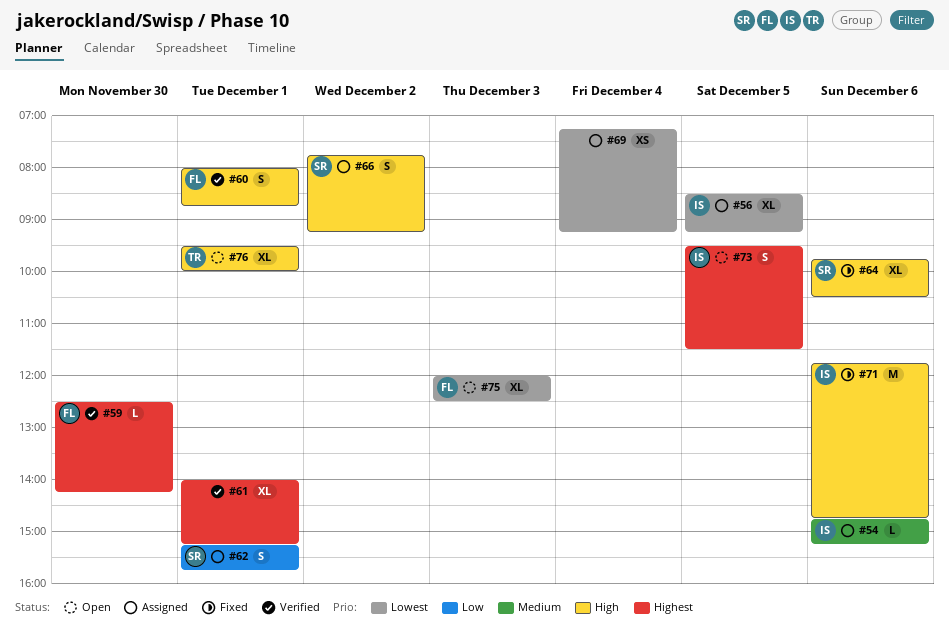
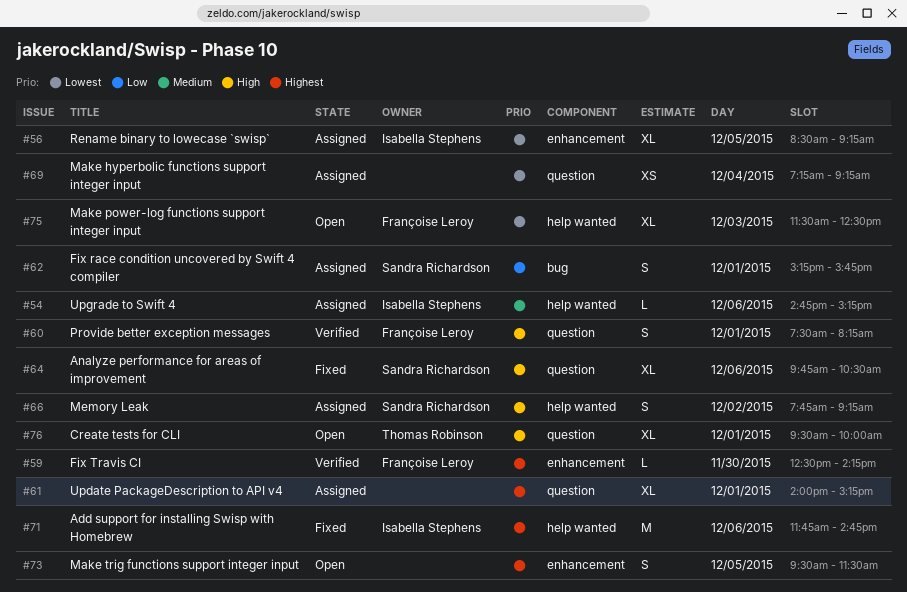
#60, begins: 08:00 -> 07:30
#60, ends: 08:45 -> 08:15
#61, status: Verified -> Assigned
#71, priority: High -> Highest
#73, owner: Isabella Stephens -> none
#75, begins: 12:00 -> 11:30

